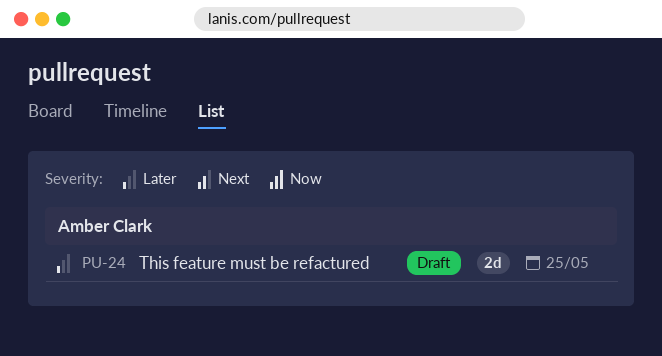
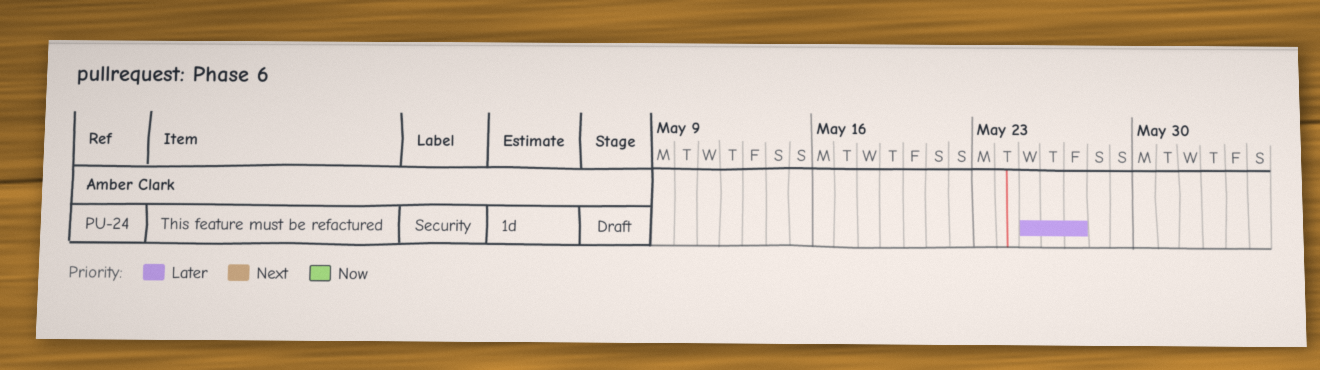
PU-24, estimate: 2d -> 1d
PU-24, due: May 25 -> May 27

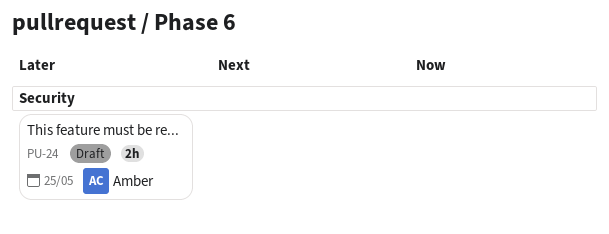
PU-24, estimate: 1d -> 2h
PU-24, due: May 27 -> May 25

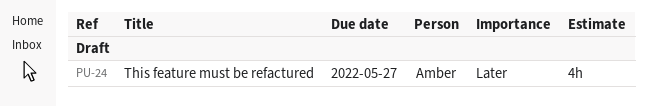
PU-24, estimate: 2h -> 4h
PU-24, due: May 25 -> May 27

